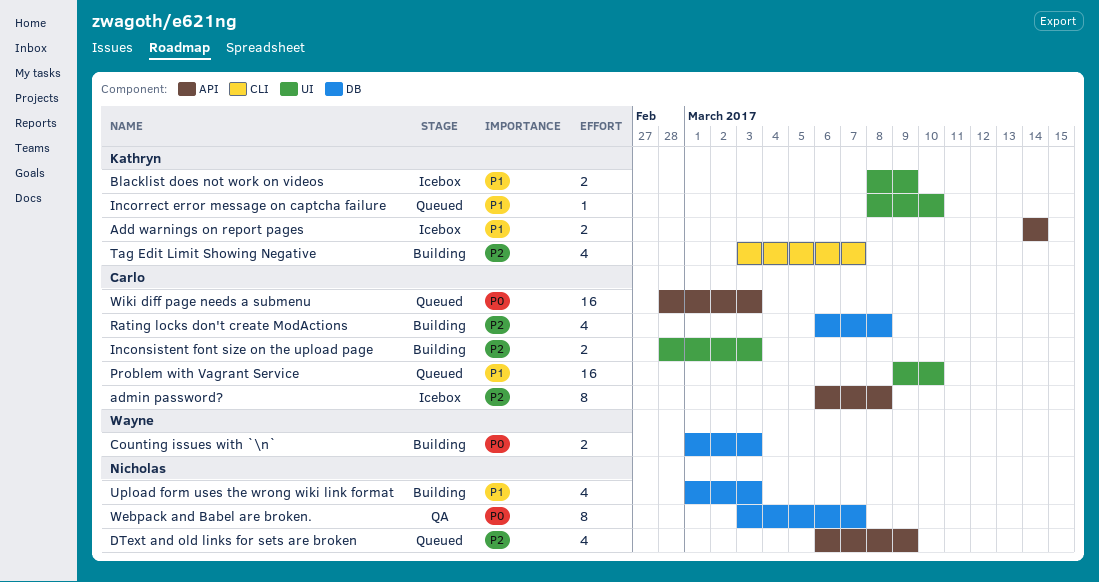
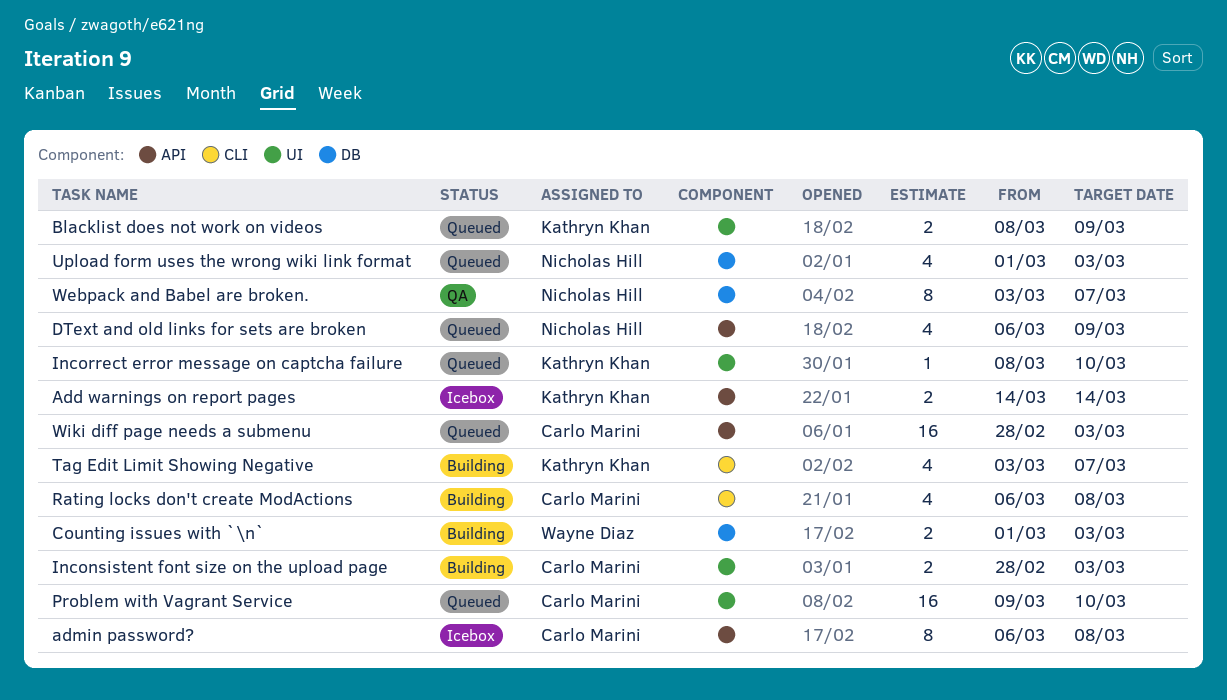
Blacklist does not work on videos, status: Icebox -> Queued
Rating locks don't create ModActions, label: DB -> CLI
Upload form uses the wrong wiki link format, status: Building -> Queued

